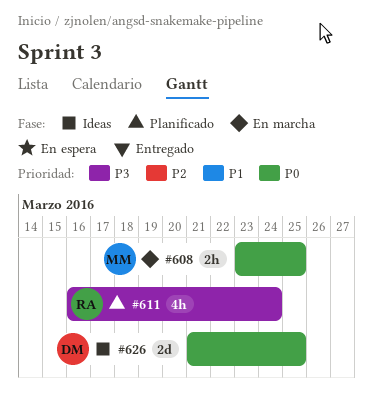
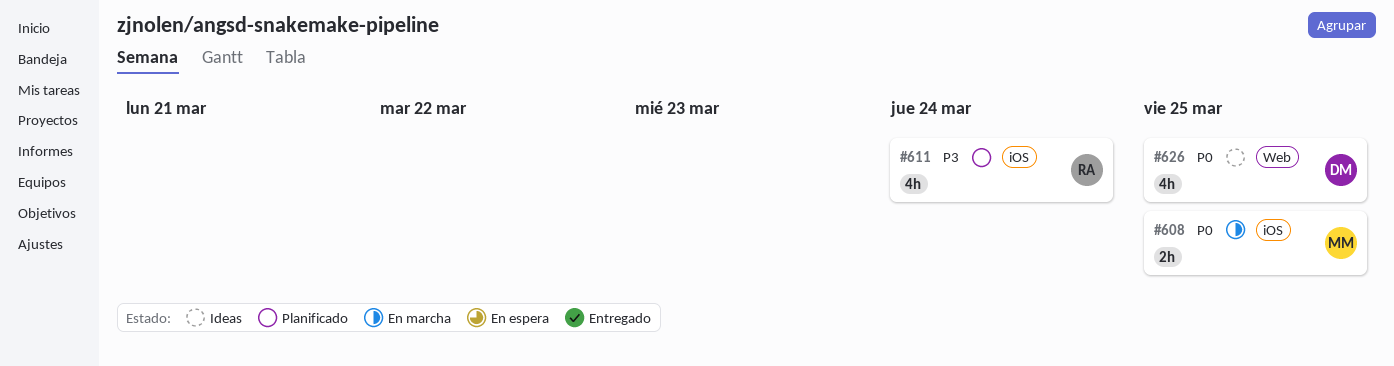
#626, estimate: 2d -> 4h

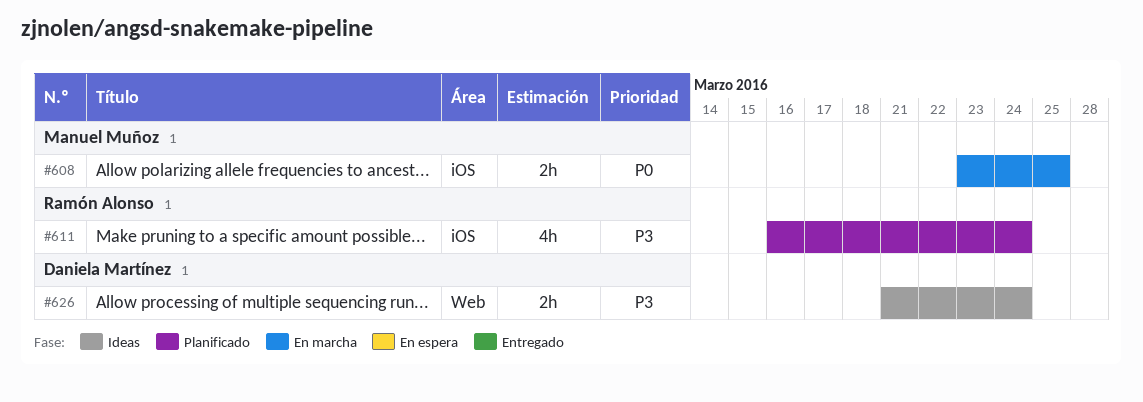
#626, priority: P0 -> P3
#626, estimate: 4h -> 2h
#626, due: Mar 25 -> Mar 24

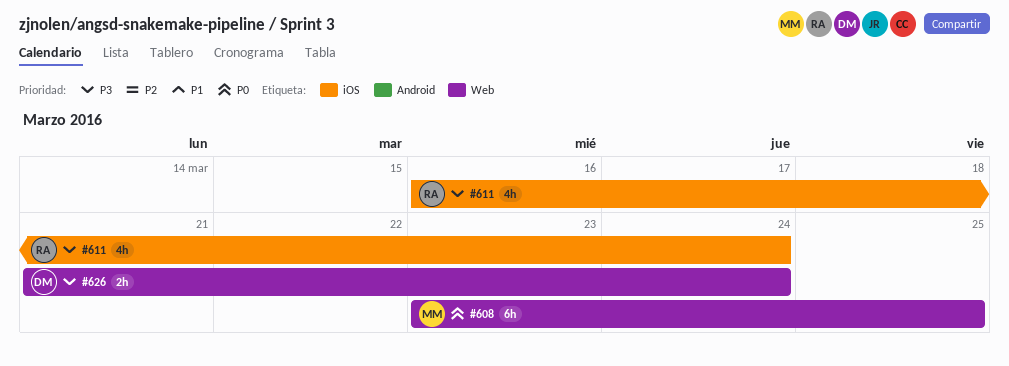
#608, label: iOS -> Web
#608, estimate: 2h -> 6h

